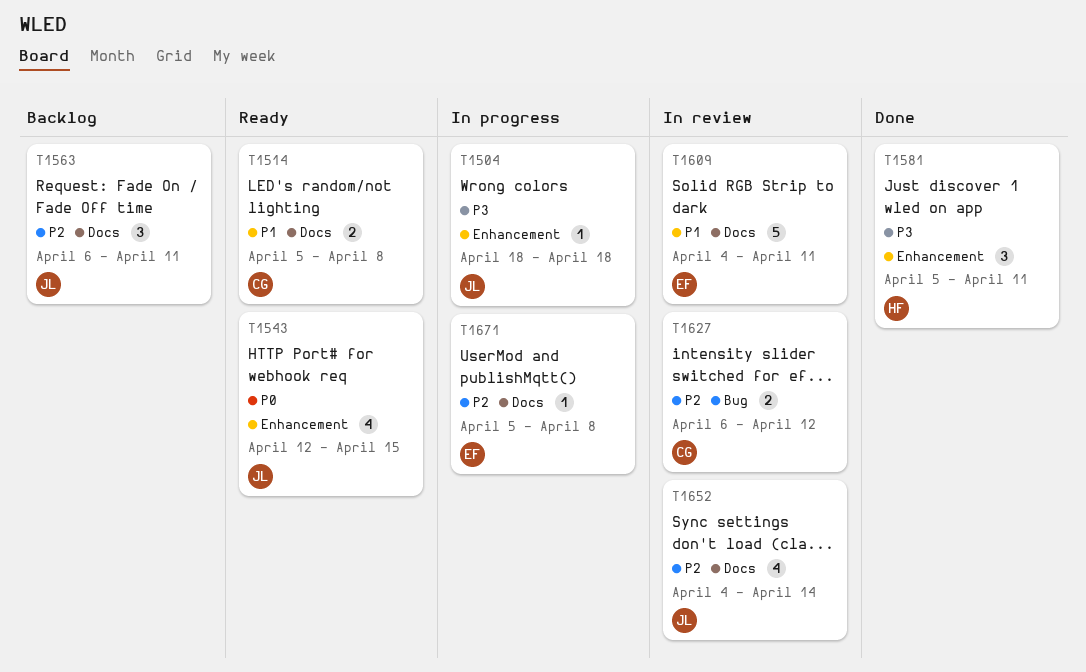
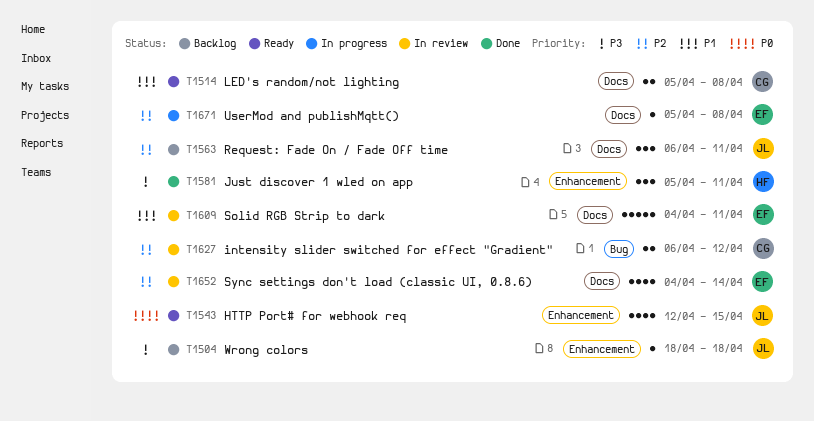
T1504, status: In progress -> Backlog
T1652, owner: JL -> EF

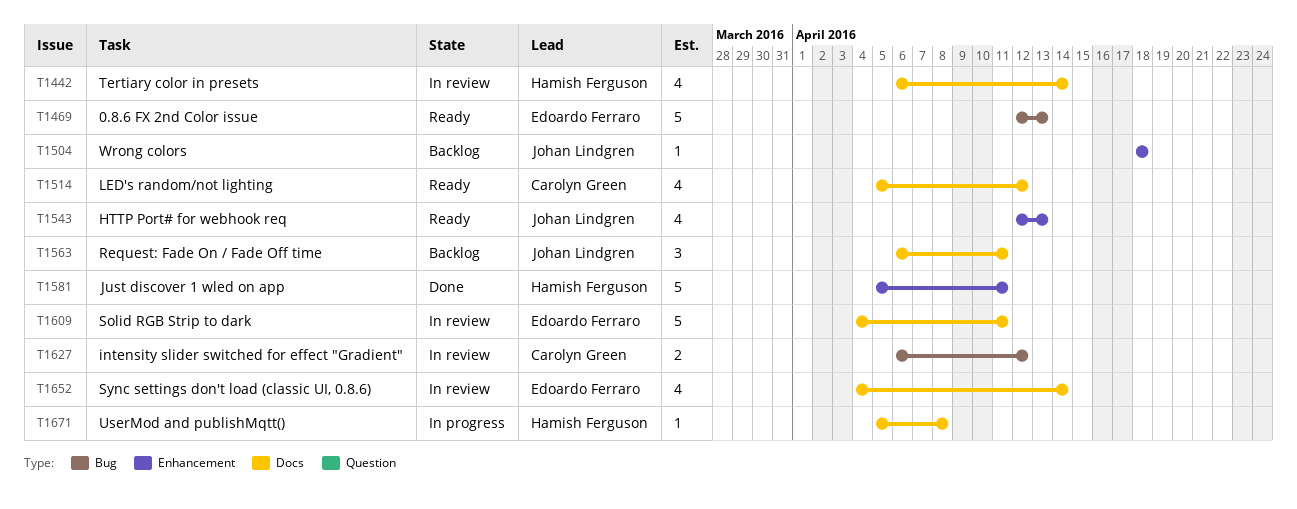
T1442: none -> present
T1469: none -> present
T1514, estimate: 2 -> 4
T1514, due: Apr 8 -> Apr 12
T1543, due: Apr 15 -> Apr 13
T1581, estimate: 3 -> 5
T1671, owner: Edoardo Ferraro -> Hamish Ferguson

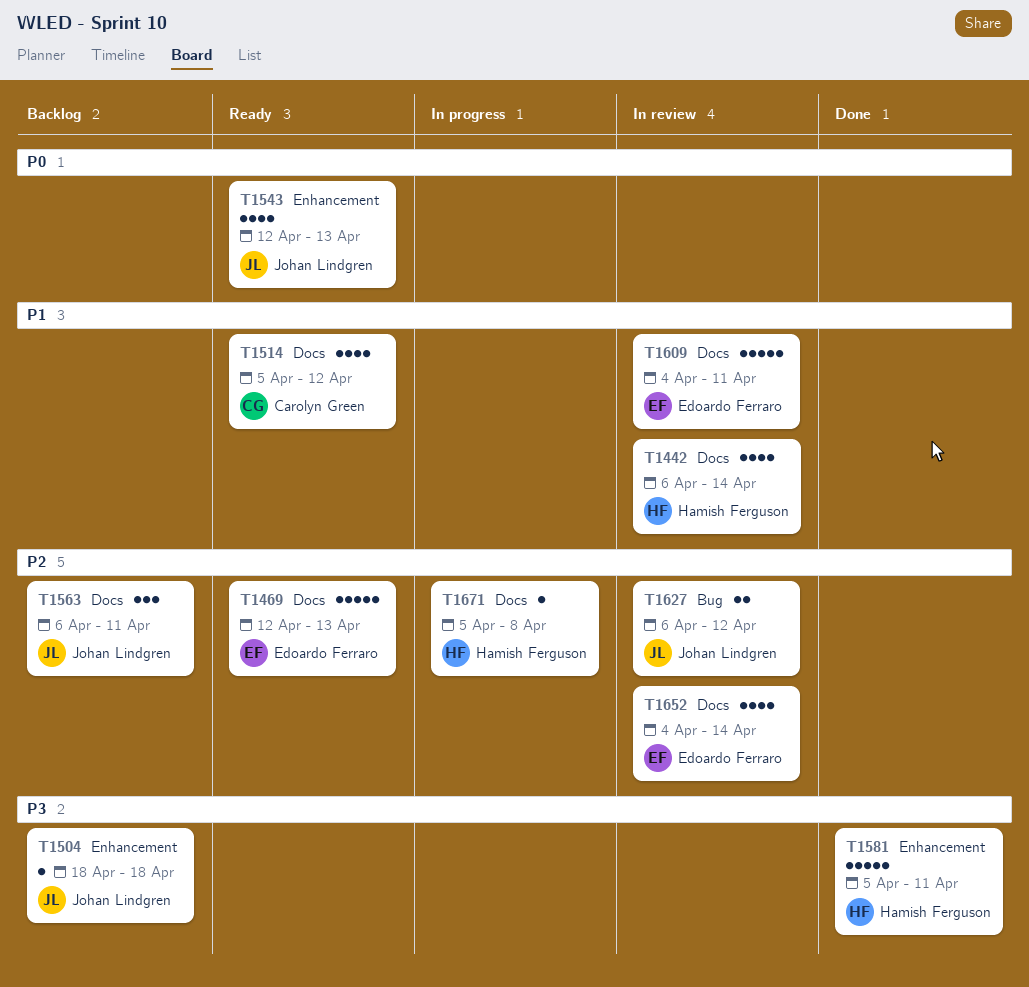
T1469, label: Bug -> Docs
T1627, owner: Carolyn Green -> Johan Lindgren

